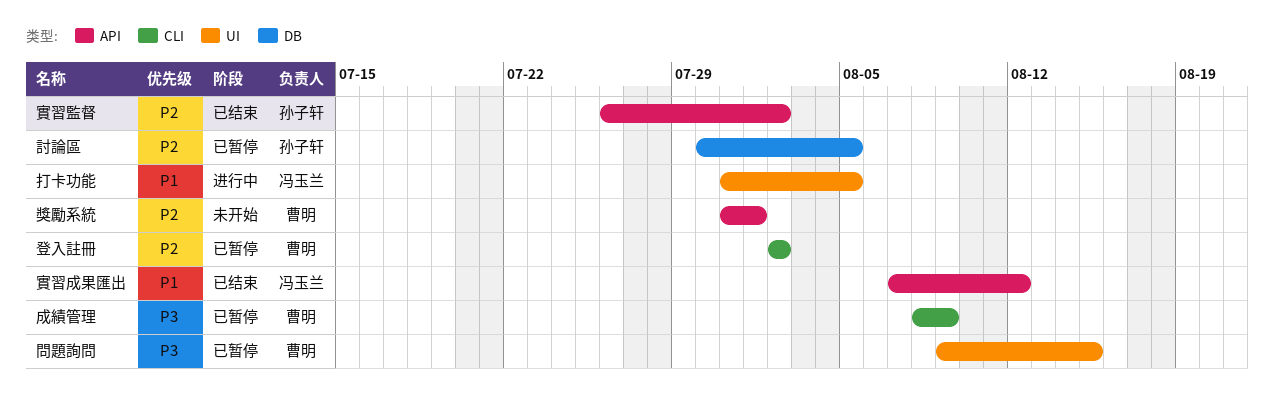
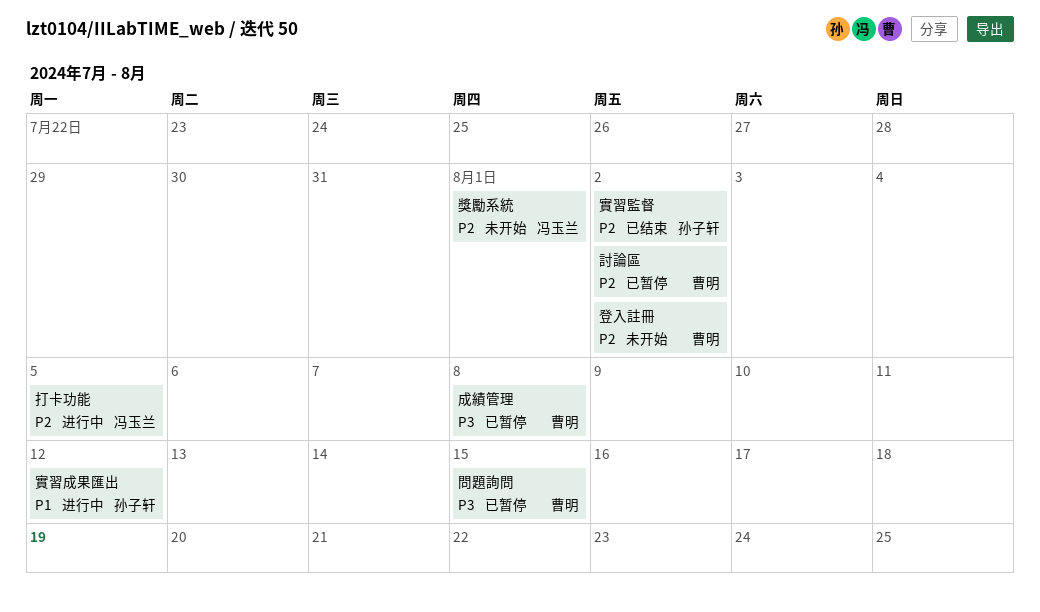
實習成果匯出, status: 已结束 -> 进行中
實習成果匯出, owner: 冯玉兰 -> 孙子轩
成績管理, due: Aug 9 -> Aug 8
打卡功能, priority: P1 -> P2
獎勵系統, owner: 曹明 -> 冯玉兰
登入註冊, status: 已暂停 -> 未开始
討論區, owner: 孙子轩 -> 曹明
討論區, due: Aug 5 -> Aug 2

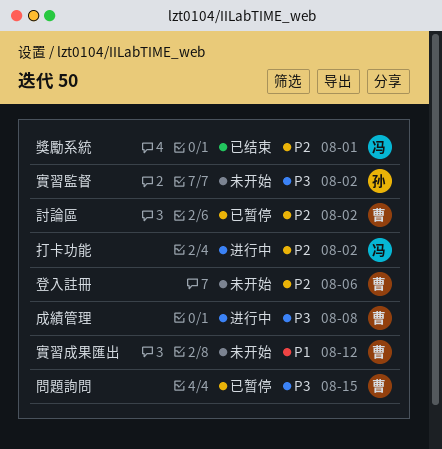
實習成果匯出, status: 进行中 -> 未开始
實習成果匯出, owner: 孙子轩 -> 曹明
實習監督, status: 已结束 -> 未开始
實習監督, priority: P2 -> P3
成績管理, status: 已暂停 -> 进行中
打卡功能, due: Aug 5 -> Aug 2
獎勵系統, status: 未开始 -> 已结束
登入註冊, due: Aug 2 -> Aug 6

